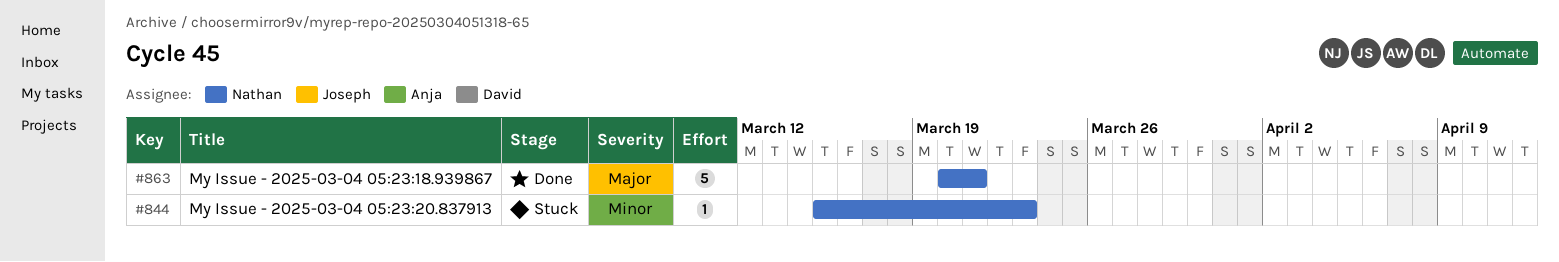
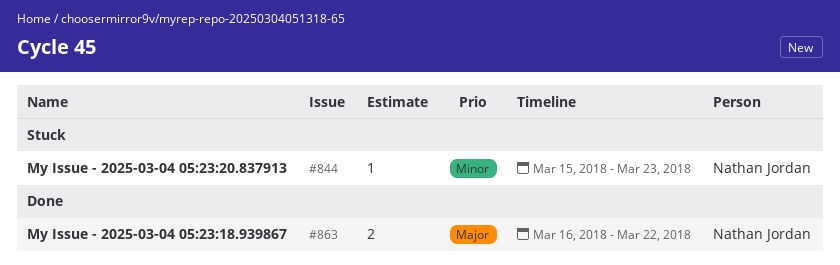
#863, estimate: 5 -> 2
#863, start: Mar 20 -> Mar 16
#863, due: Mar 21 -> Mar 22

